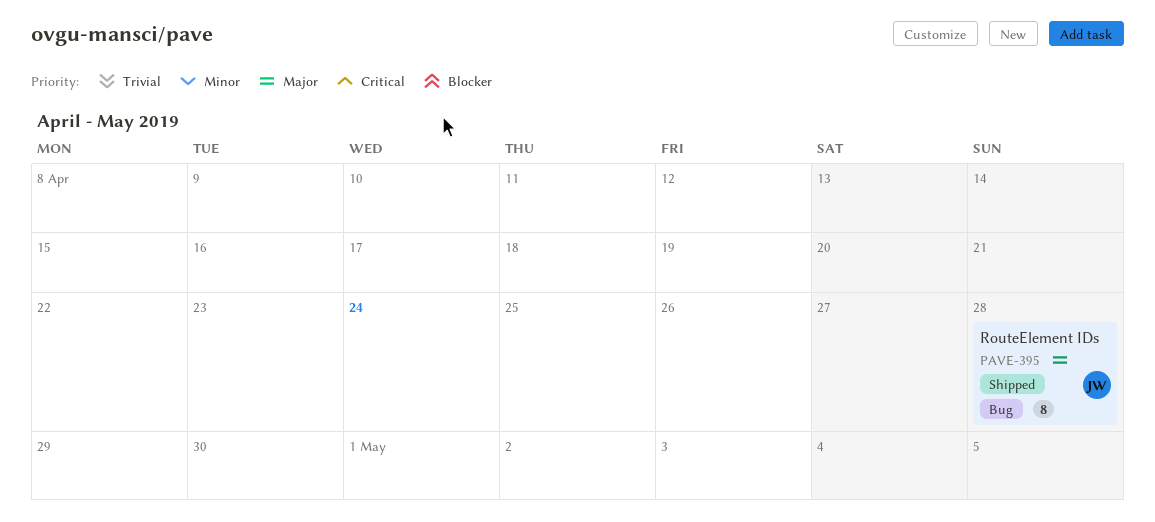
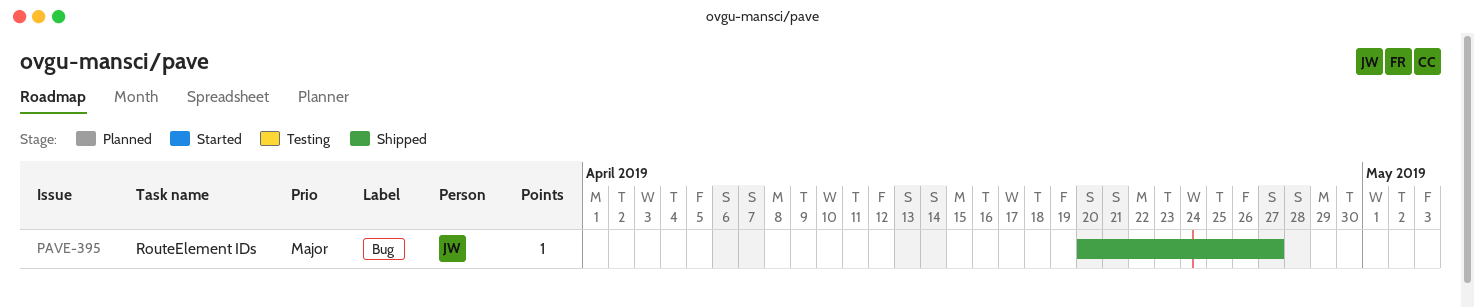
PAVE-395, estimate: 8 -> 1
PAVE-395, due: Apr 28 -> Apr 27

